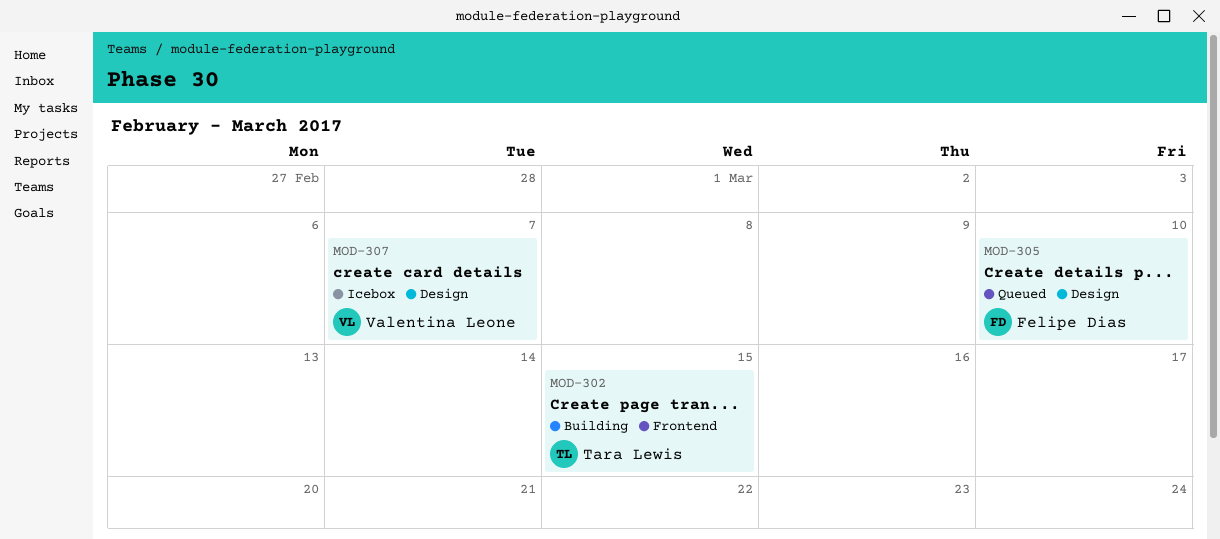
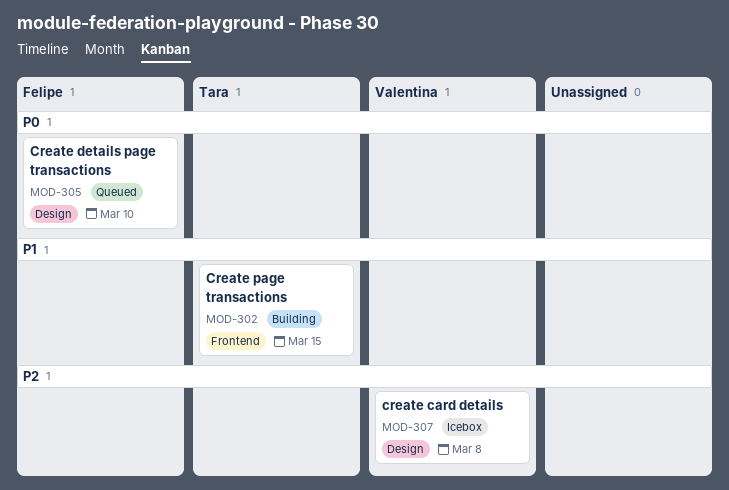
MOD-307, due: Mar 7 -> Mar 8

